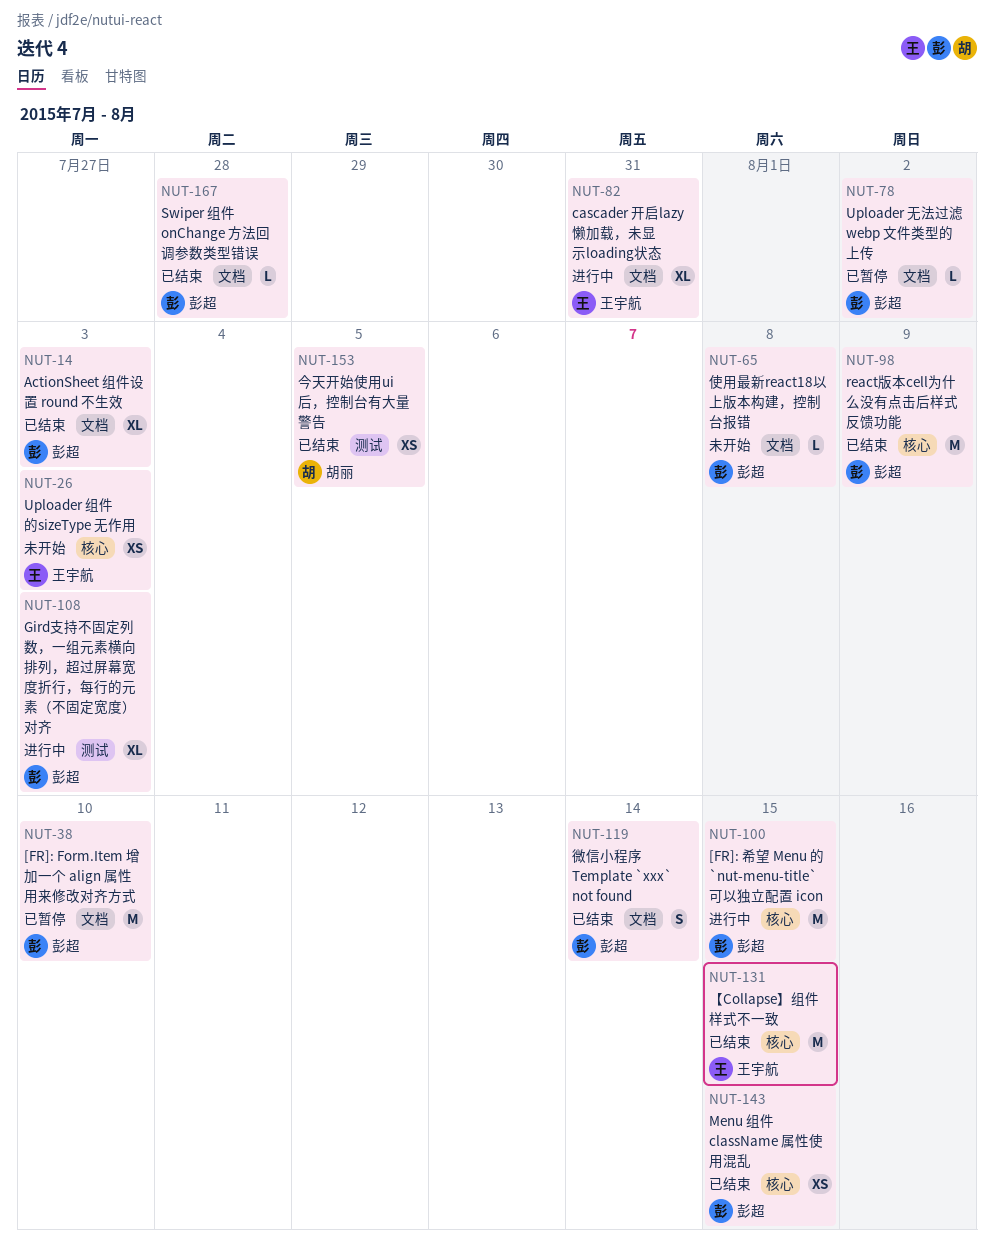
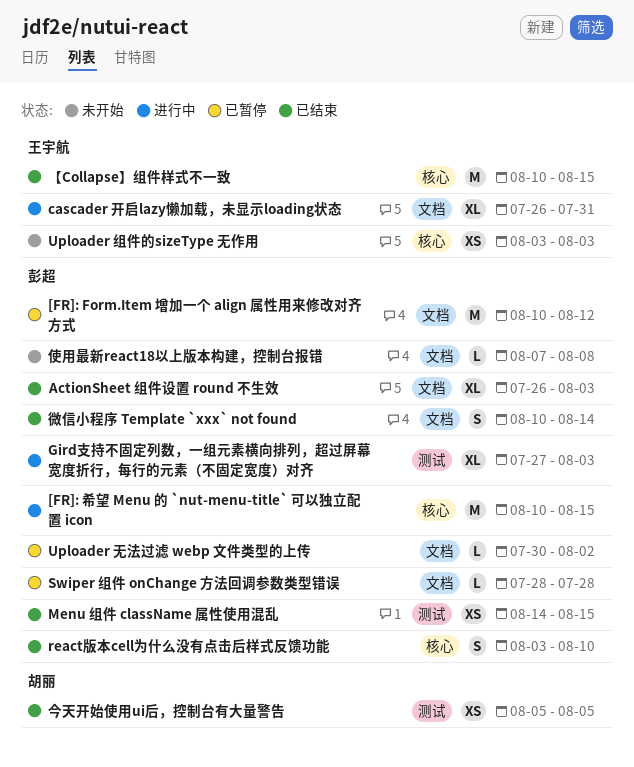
[FR]: Form.Item 增加一个 align 属性用来修改对齐方式, due: Aug 10 -> Aug 12
Menu 组件 className 属性使用混乱, label: 核心 -> 测试
react版本cell为什么没有点击后样式反馈功能, estimate: M -> S
react版本cell为什么没有点击后样式反馈功能, due: Aug 9 -> Aug 10
Swiper 组件 onChange 方法回调参数类型错误, status: 已结束 -> 已暂停

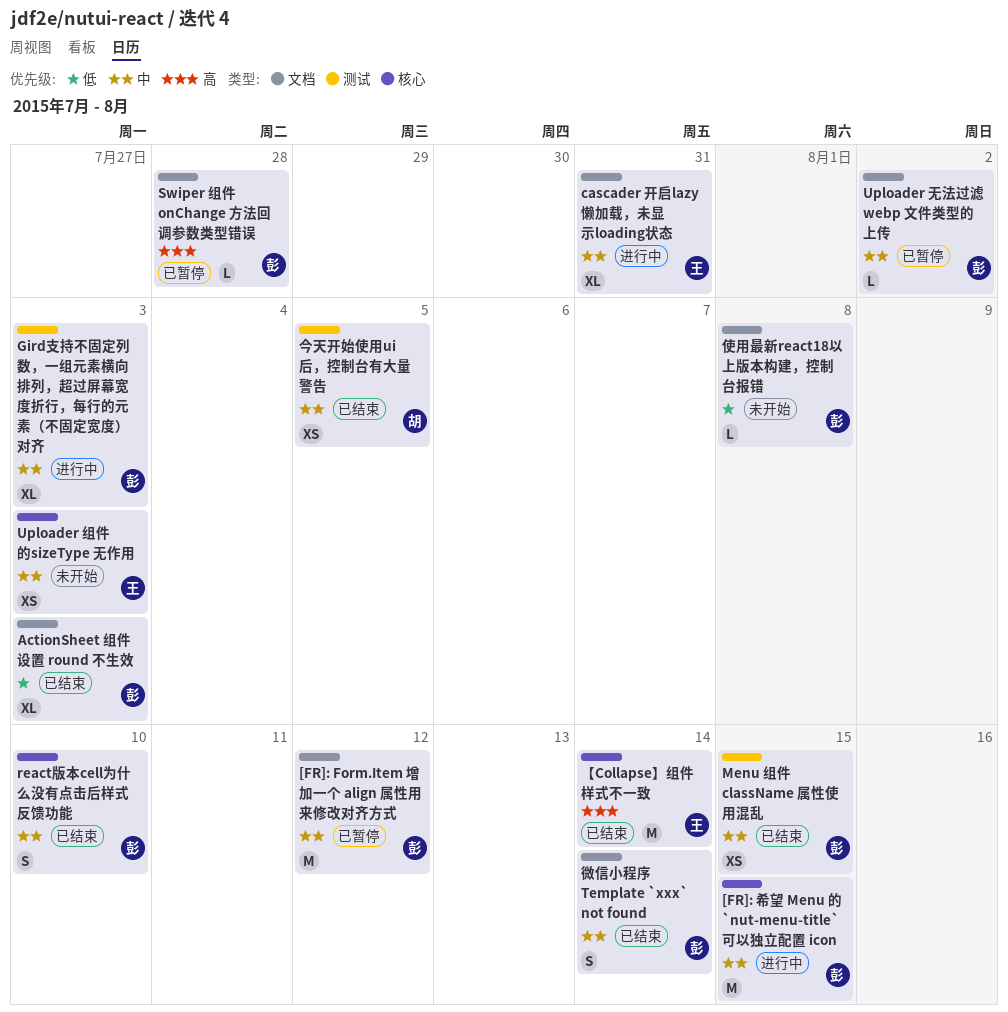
【Collapse】组件样式不一致, due: Aug 15 -> Aug 14

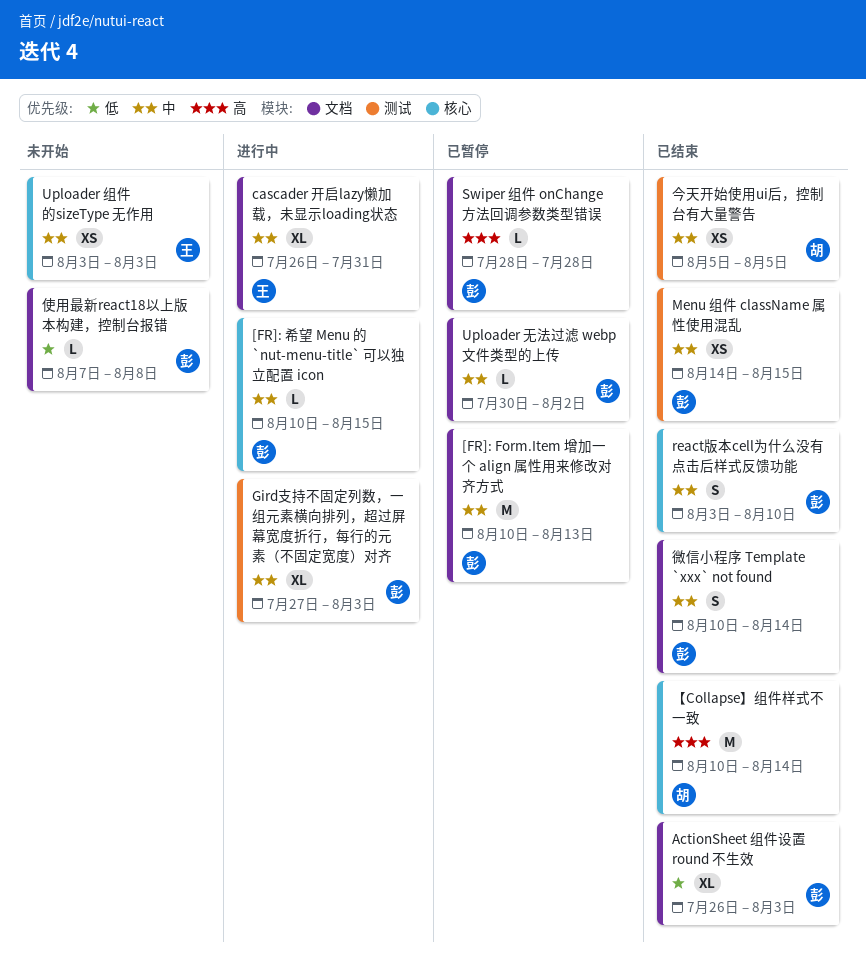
[FR]: Form.Item 增加一个 align 属性用来修改对齐方式, due: Aug 12 -> Aug 13
[FR]: 希望 Menu 的 `nut-menu-title` 可以独立配置 icon, estimate: M -> L
【Collapse】组件样式不一致, owner: 王 -> 胡

